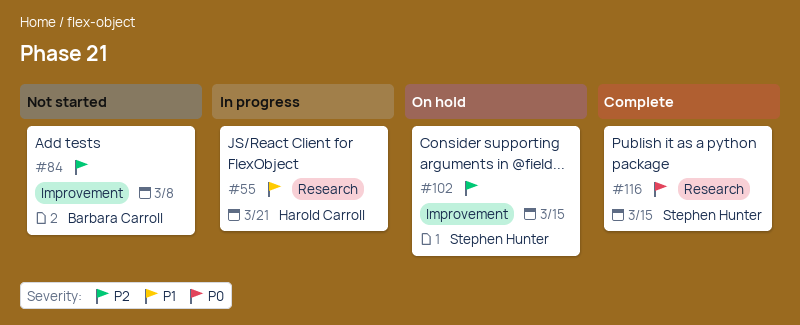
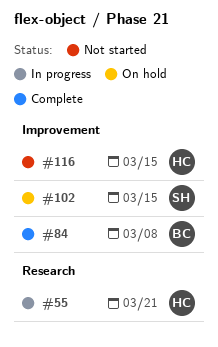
#84, status: Not started -> Complete
#116, status: Complete -> Not started
#116, owner: Stephen Hunter -> Harold Carroll
#116, label: Research -> Improvement

